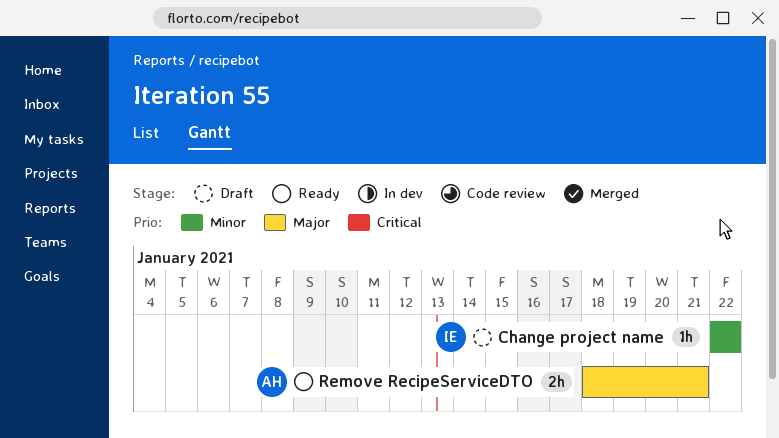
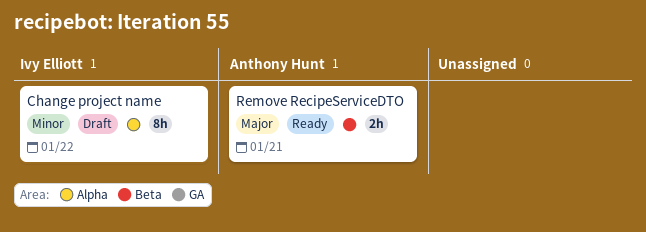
Change project name, estimate: 1h -> 8h

